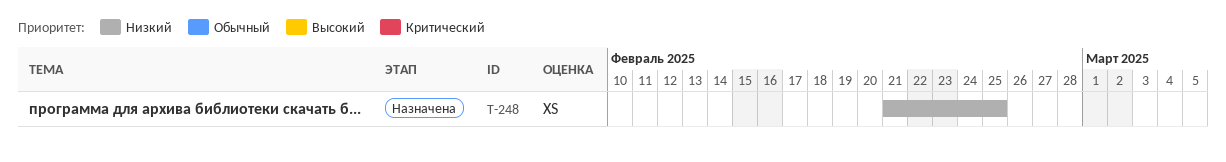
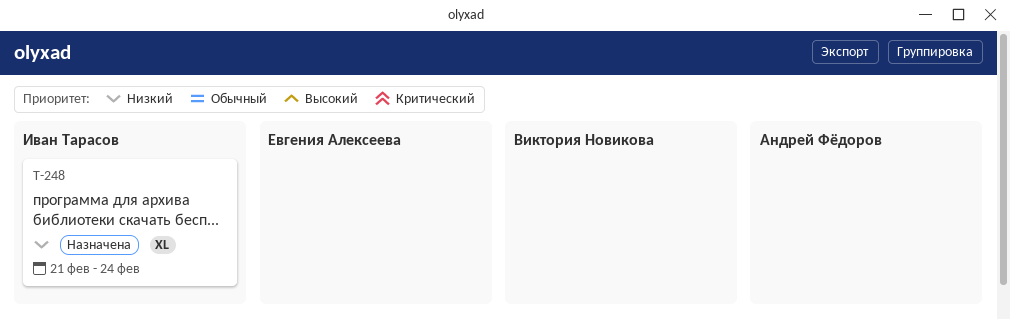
T-248, estimate: XS -> XL
T-248, due: Feb 25 -> Feb 24

